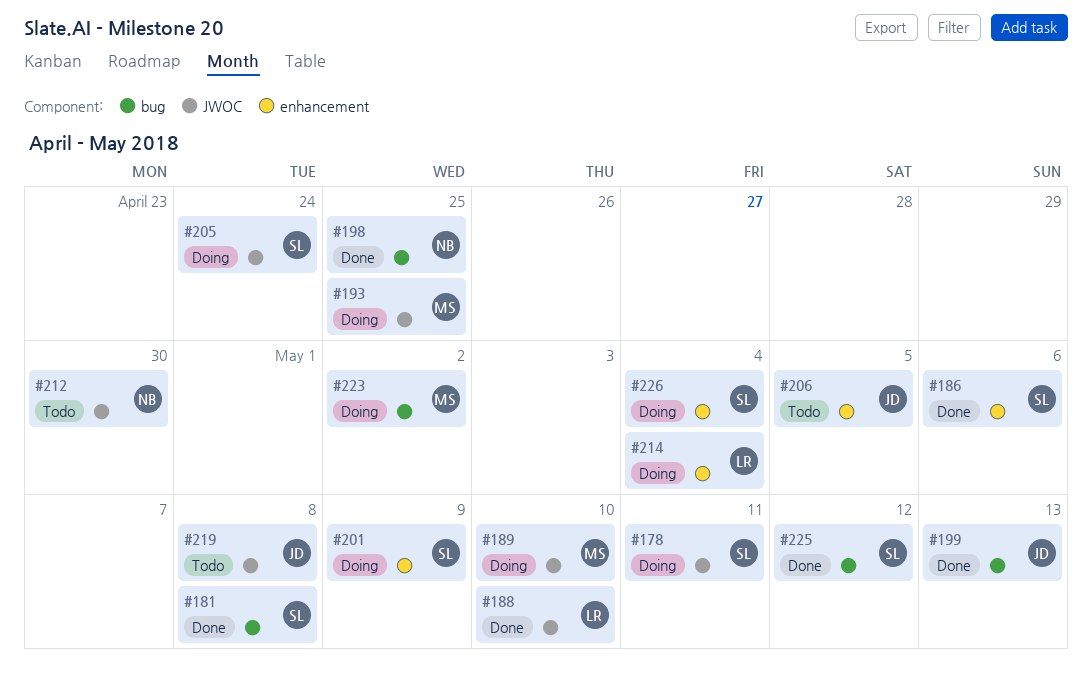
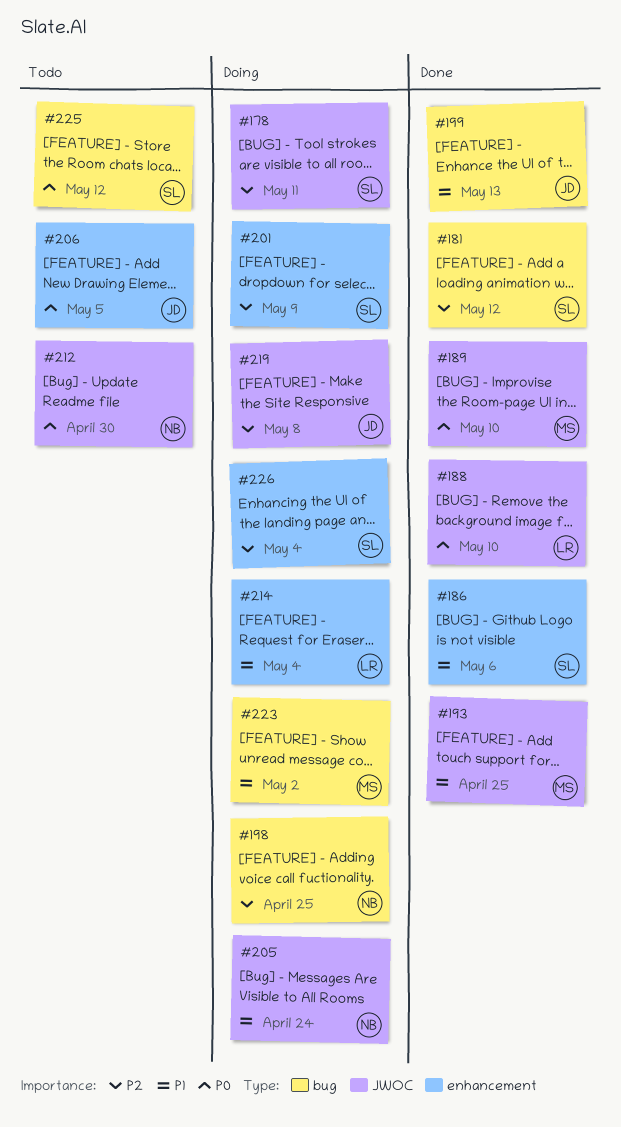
#181, due: May 8 -> May 12
#189, status: Doing -> Done
#193, status: Doing -> Done
#198, status: Done -> Doing
#205, owner: SL -> NB
#219, status: Todo -> Doing
#225, status: Done -> Todo

